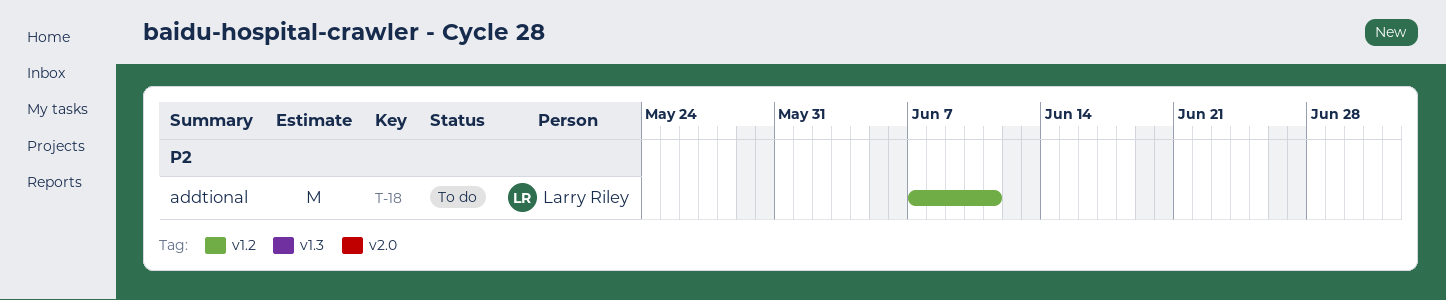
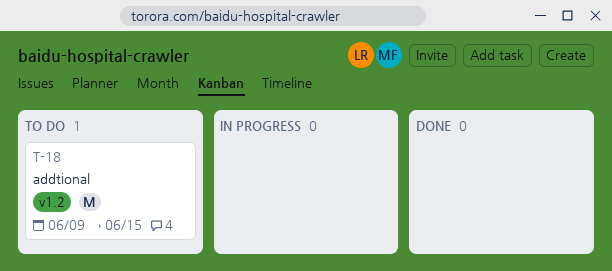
T-18, start: Jun 7 -> Jun 9
T-18, due: Jun 11 -> Jun 15

